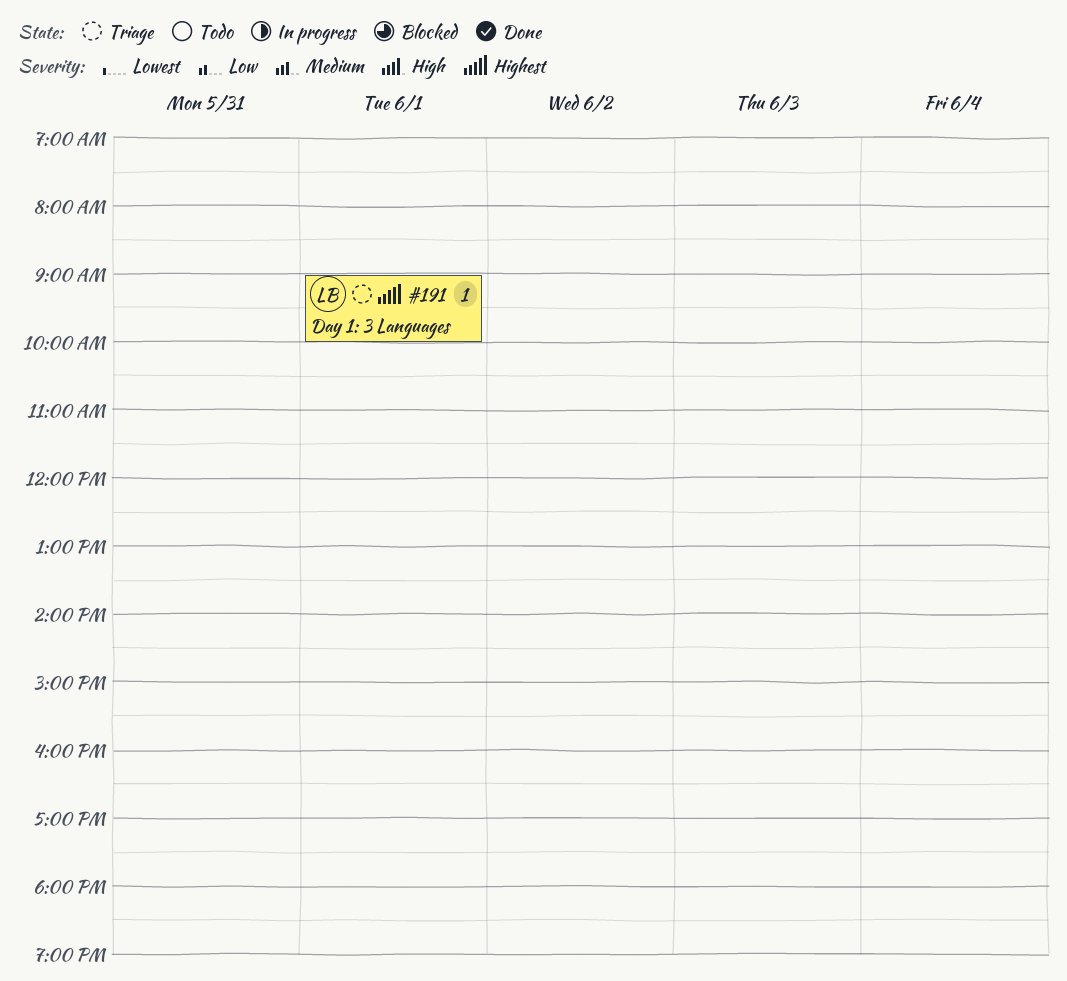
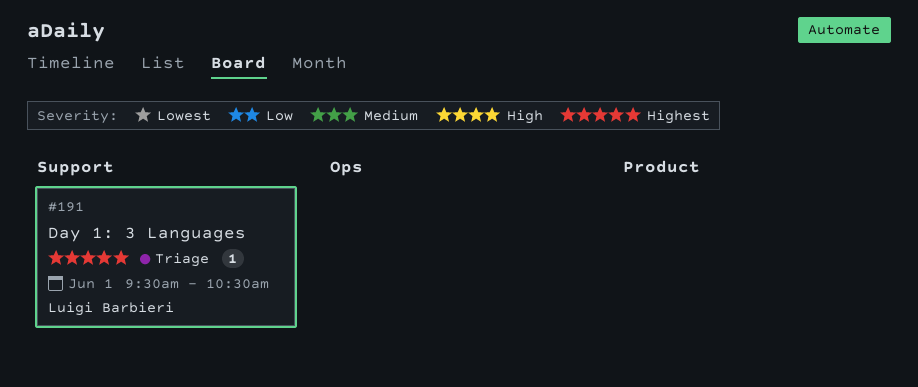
#191, begins: 09:00 -> 09:30
#191, ends: 10:00 -> 10:30

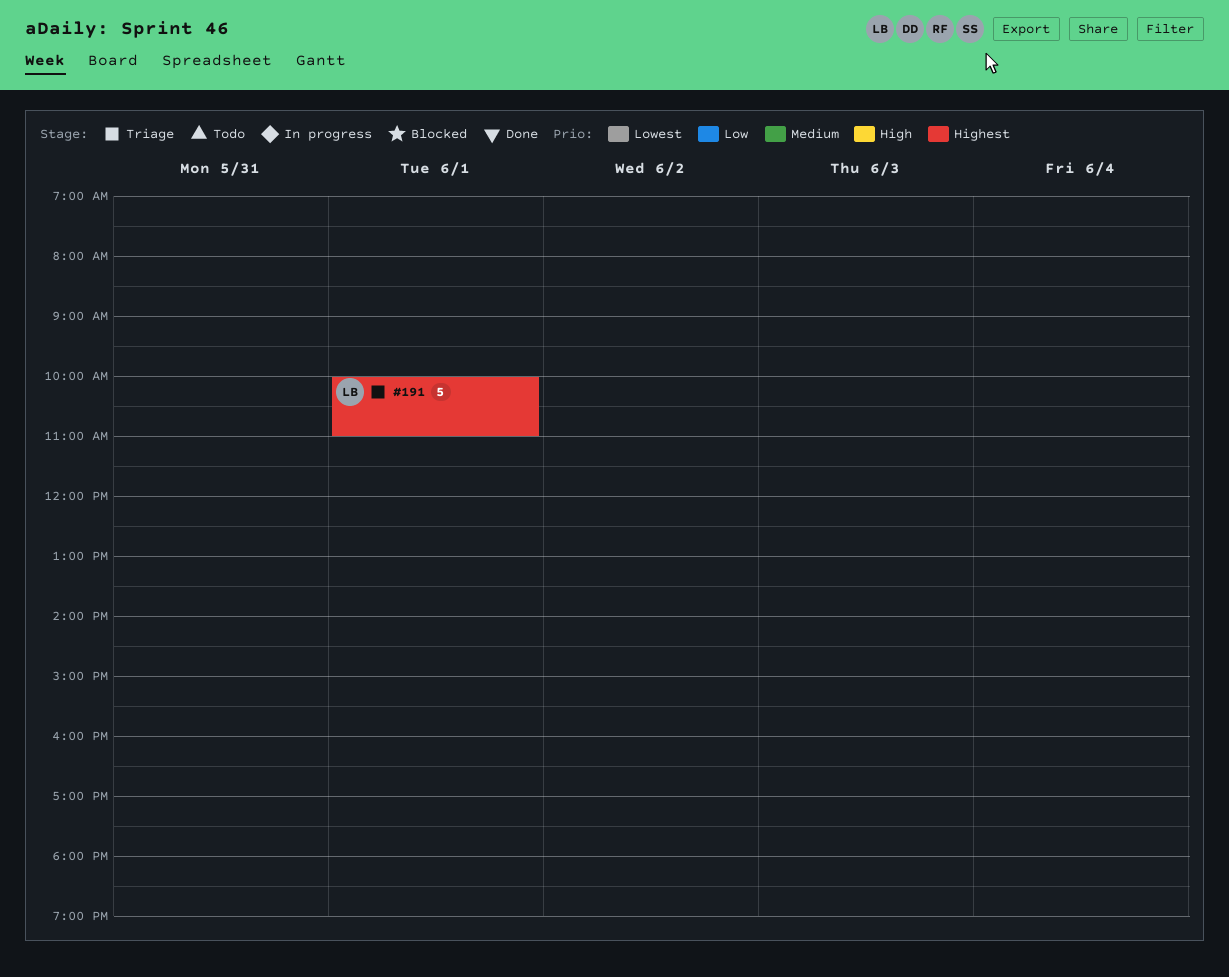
#191, estimate: 1 -> 5
#191, begins: 09:30 -> 10:00
#191, ends: 10:30 -> 11:00

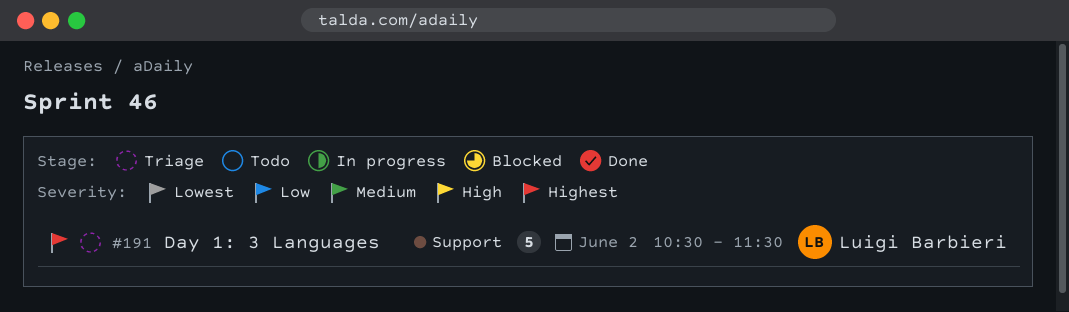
#191, day: Jun 1 -> Jun 2
#191, begins: 10:00 -> 10:30
#191, ends: 11:00 -> 11:30

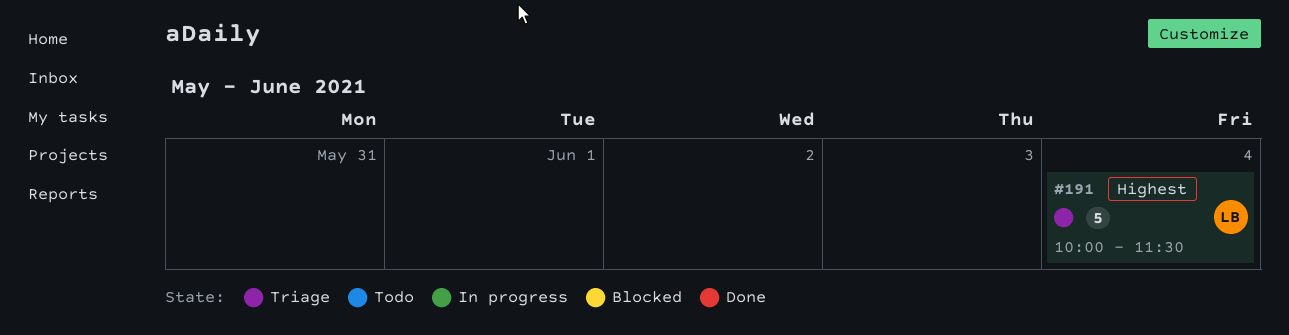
#191, day: Jun 2 -> Jun 4
#191, begins: 10:30 -> 10:00

